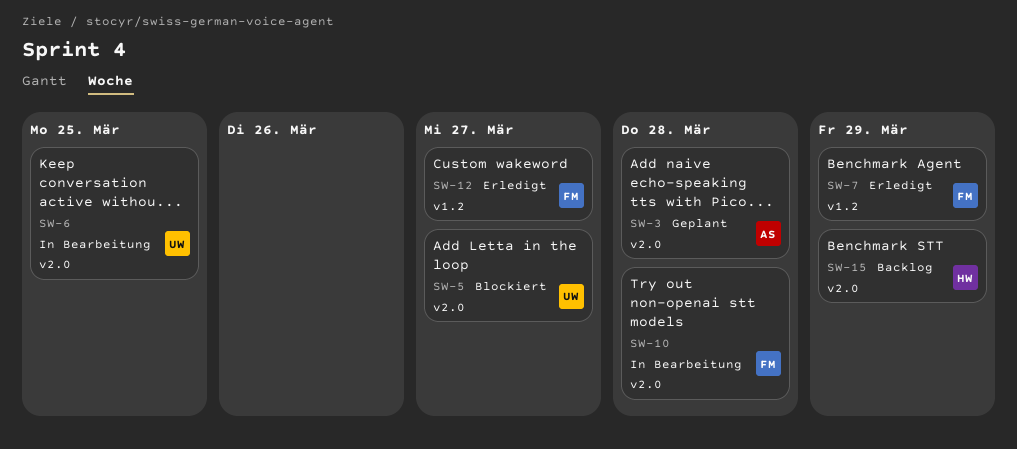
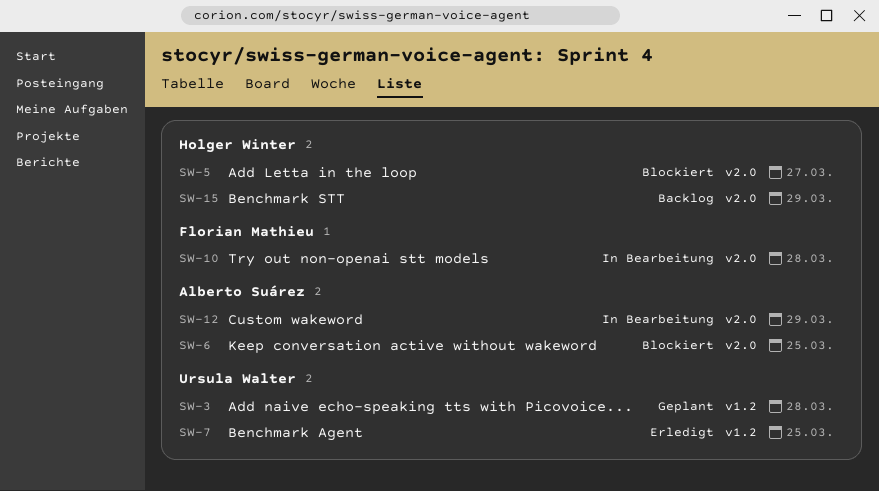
SW-3, owner: Alberto Suárez -> Ursula Walter
SW-3, label: v2.0 -> v1.2
SW-5, owner: Ursula Walter -> Holger Winter
SW-6, status: In Bearbeitung -> Blockiert
SW-6, owner: Ursula Walter -> Alberto Suárez
SW-7, owner: Florian Mathieu -> Ursula Walter
SW-7, due: Mar 29 -> Mar 25
SW-12, status: Erledigt -> In Bearbeitung
SW-12, owner: Florian Mathieu -> Alberto Suárez
SW-12, label: v1.2 -> v2.0
SW-12, due: Mar 27 -> Mar 29

